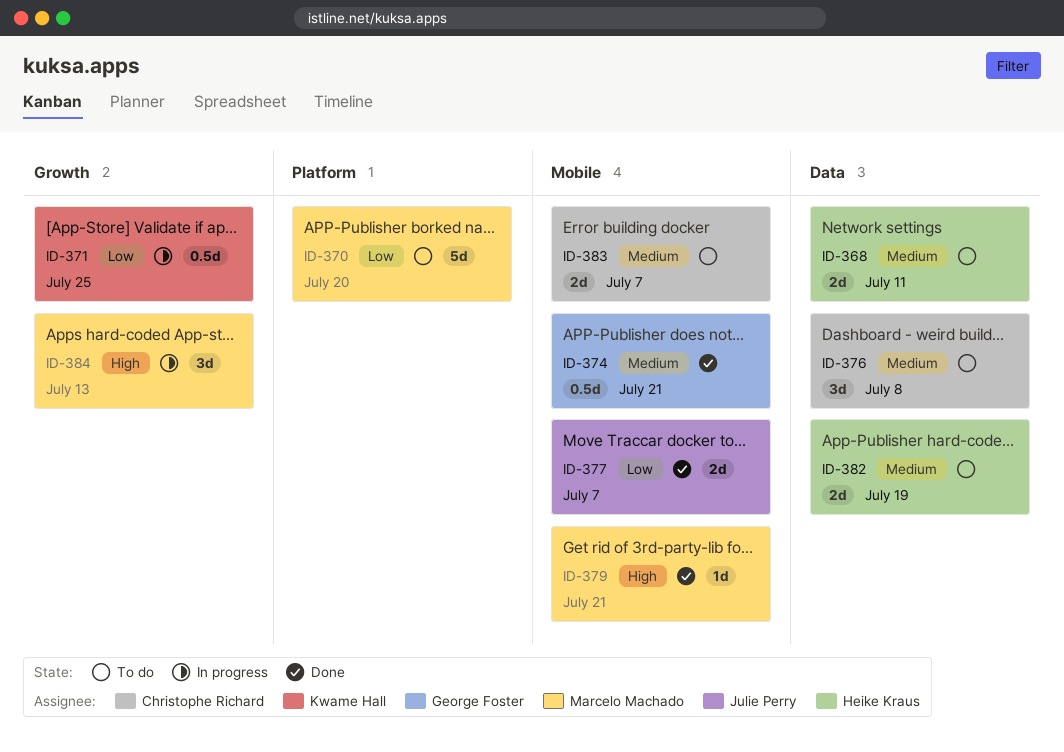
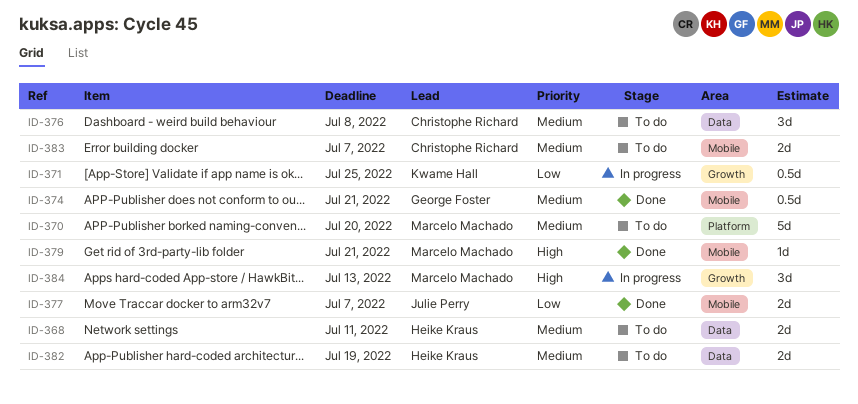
ID-370, priority: Low -> Medium

